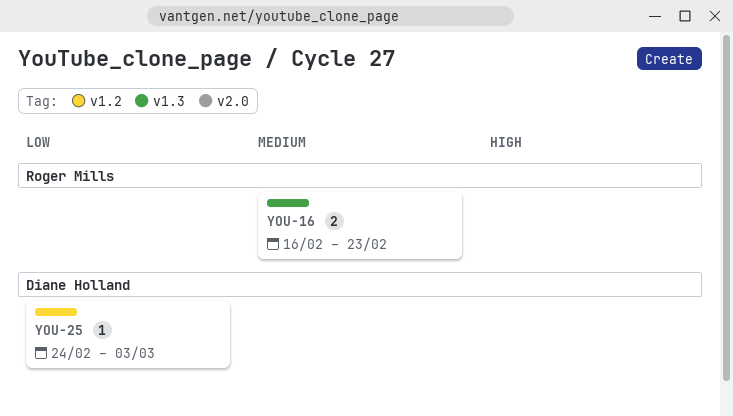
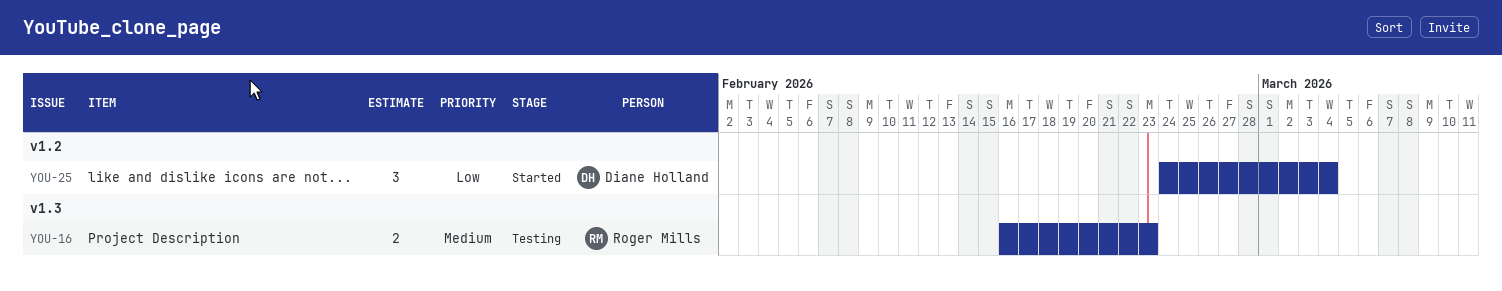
YOU-25, estimate: 1 -> 3
YOU-25, due: Mar 3 -> Mar 4

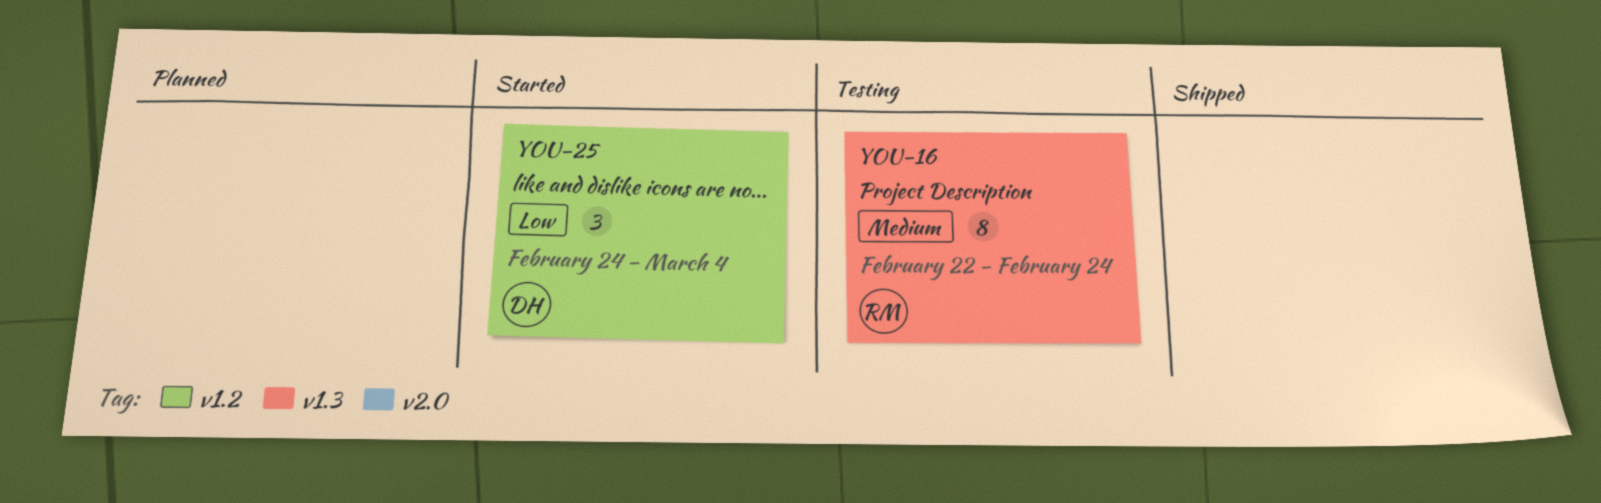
YOU-16, estimate: 2 -> 8
YOU-16, start: Feb 16 -> Feb 22
YOU-16, due: Feb 23 -> Feb 24

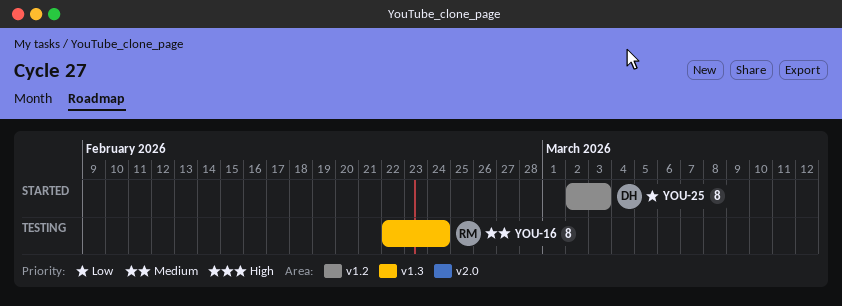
YOU-25, estimate: 3 -> 8
YOU-25, start: Feb 24 -> Mar 2
YOU-25, due: Mar 4 -> Mar 3

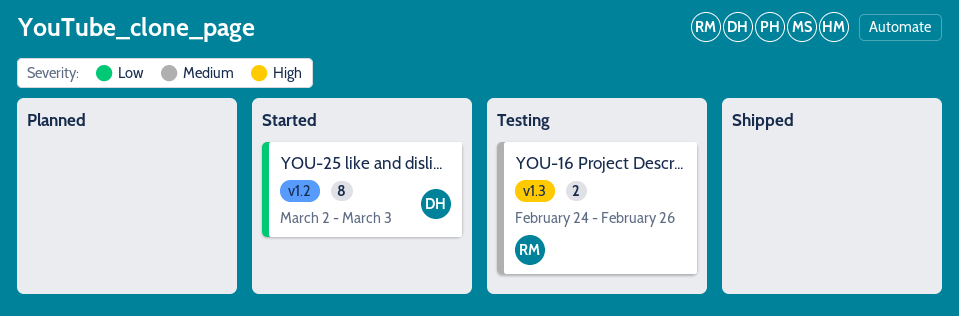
YOU-16, estimate: 8 -> 2
YOU-16, start: Feb 22 -> Feb 24
YOU-16, due: Feb 24 -> Feb 26

